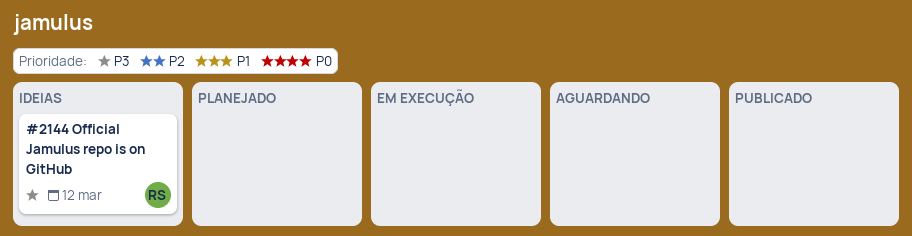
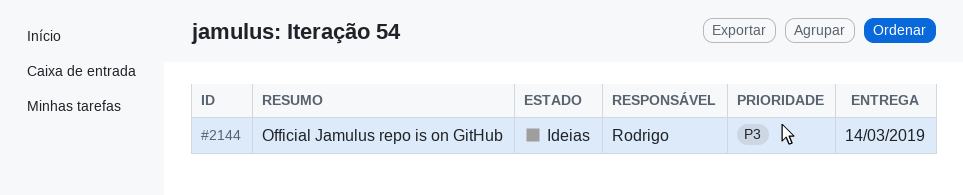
#2144, due: Mar 12 -> Mar 14

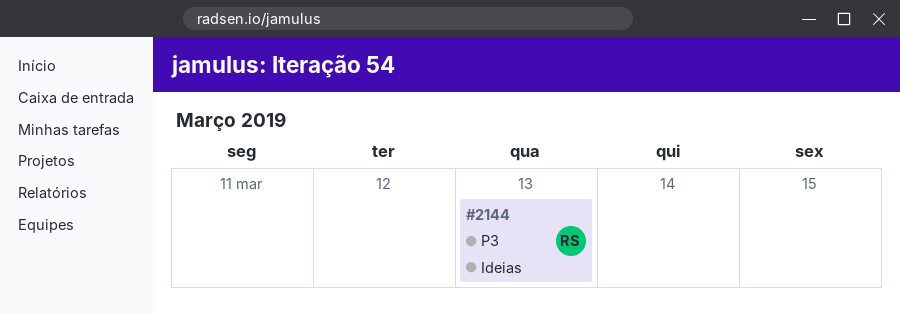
#2144, due: Mar 14 -> Mar 13

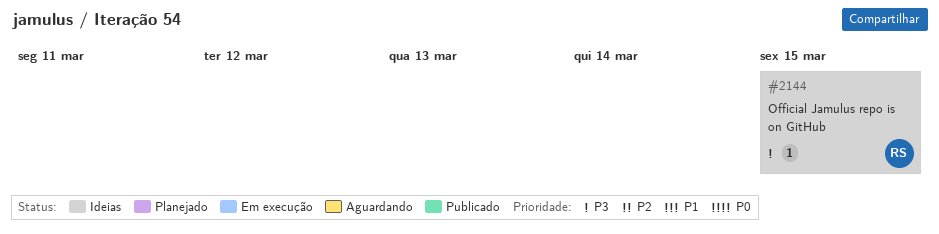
#2144, due: Mar 13 -> Mar 15

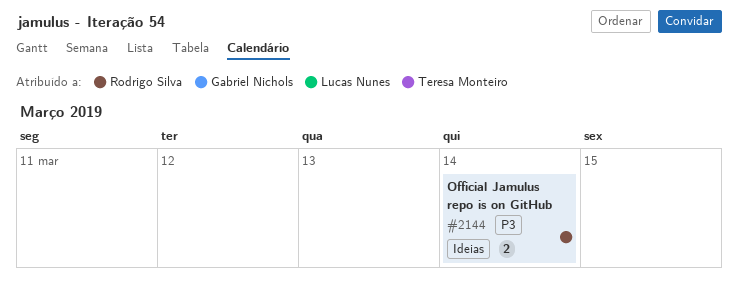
#2144, estimate: 1 -> 2
#2144, due: Mar 15 -> Mar 14

